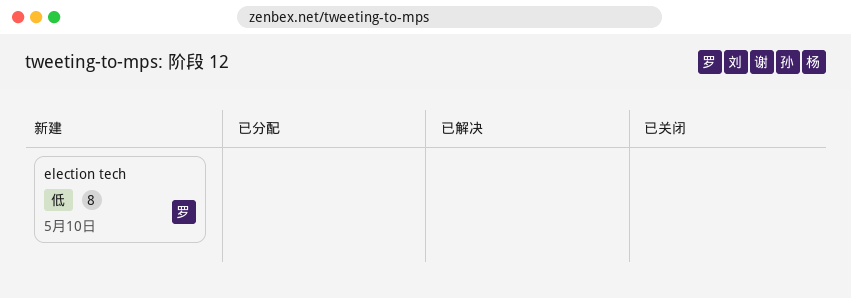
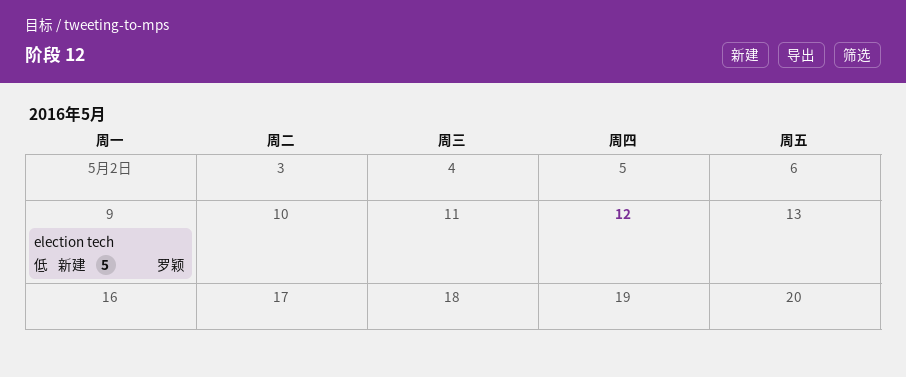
election tech, estimate: 8 -> 5
election tech, due: May 10 -> May 9

